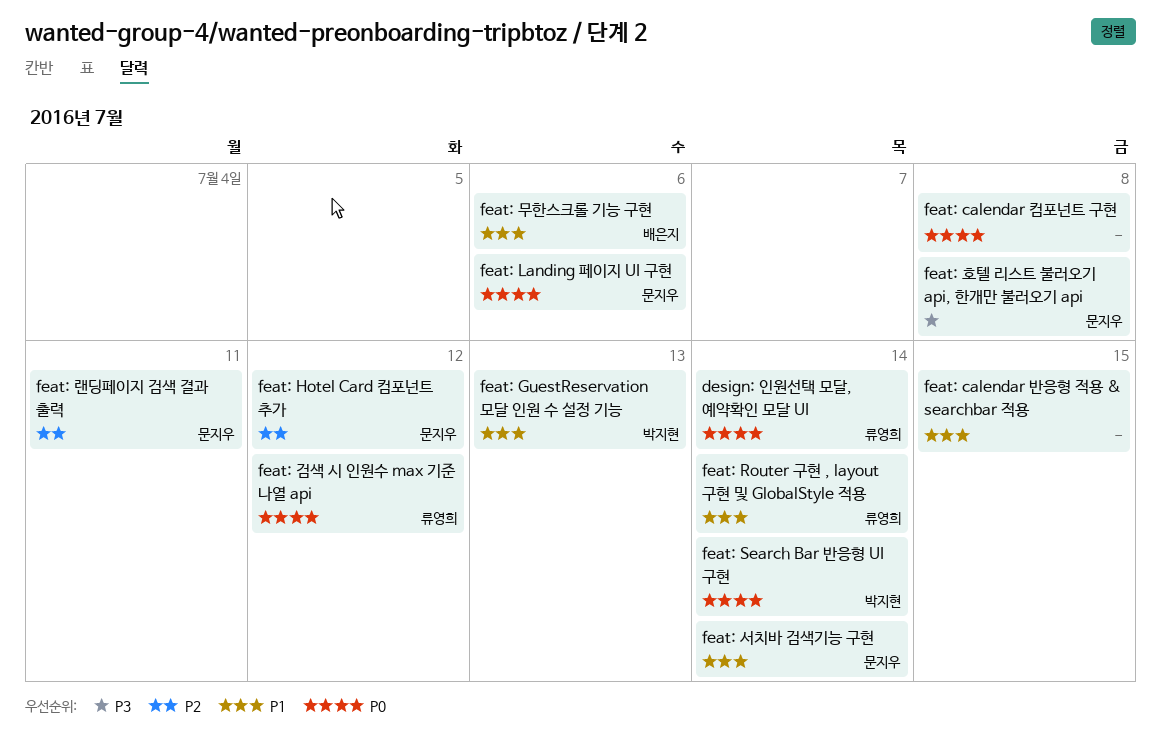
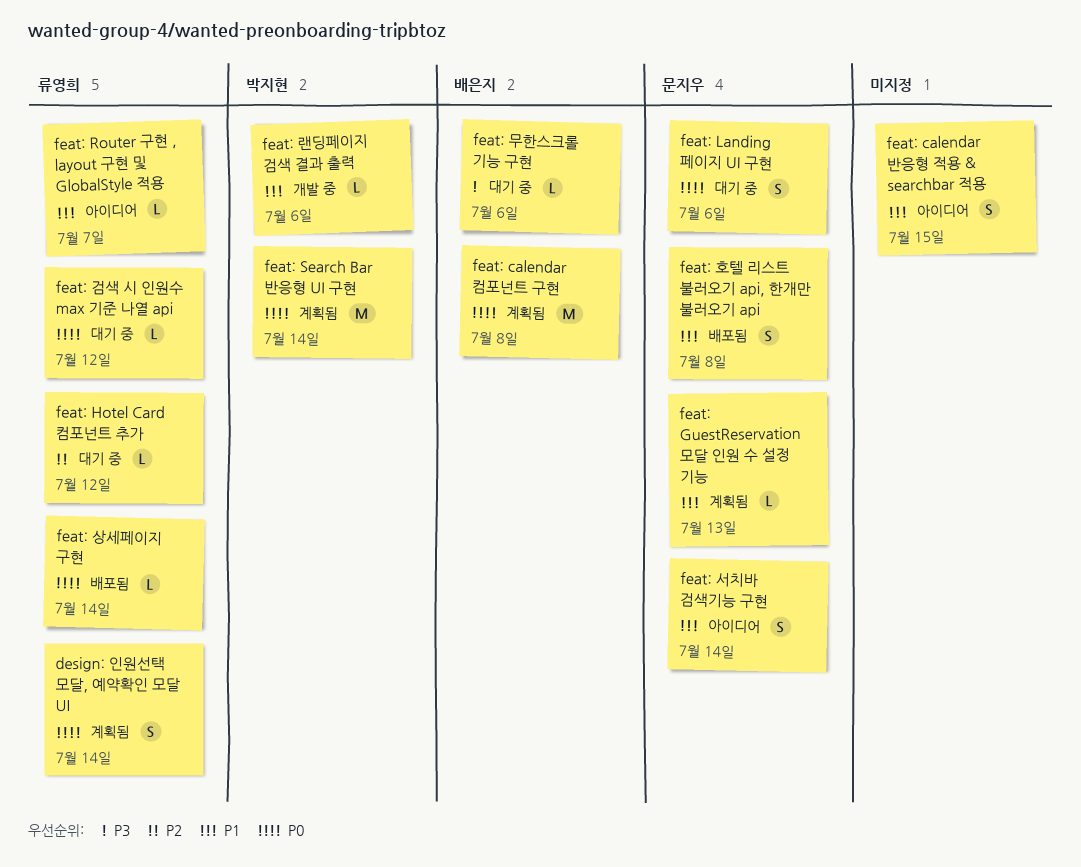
feat: calendar 컴포넌트 구현, owner: none -> 배은지
feat: GuestReservation 모달 인원 수 설정 기능, owner: 박지현 -> 문지우
feat: Hotel Card 컴포넌트 추가, owner: 문지우 -> 류영희
feat: Router 구현 , layout 구현 및 GlobalStyle 적용, due: Jul 14 -> Jul 7
feat: 랜딩페이지 검색 결과 출력, owner: 문지우 -> 박지현
feat: 랜딩페이지 검색 결과 출력, priority: P2 -> P1
feat: 랜딩페이지 검색 결과 출력, due: Jul 11 -> Jul 6
feat: 무한스크롤 기능 구현, priority: P1 -> P3
feat: 상세페이지 구현: none -> present
feat: 호텔 리스트 불러오기 api, 한개만 불러오기 api, priority: P3 -> P1

